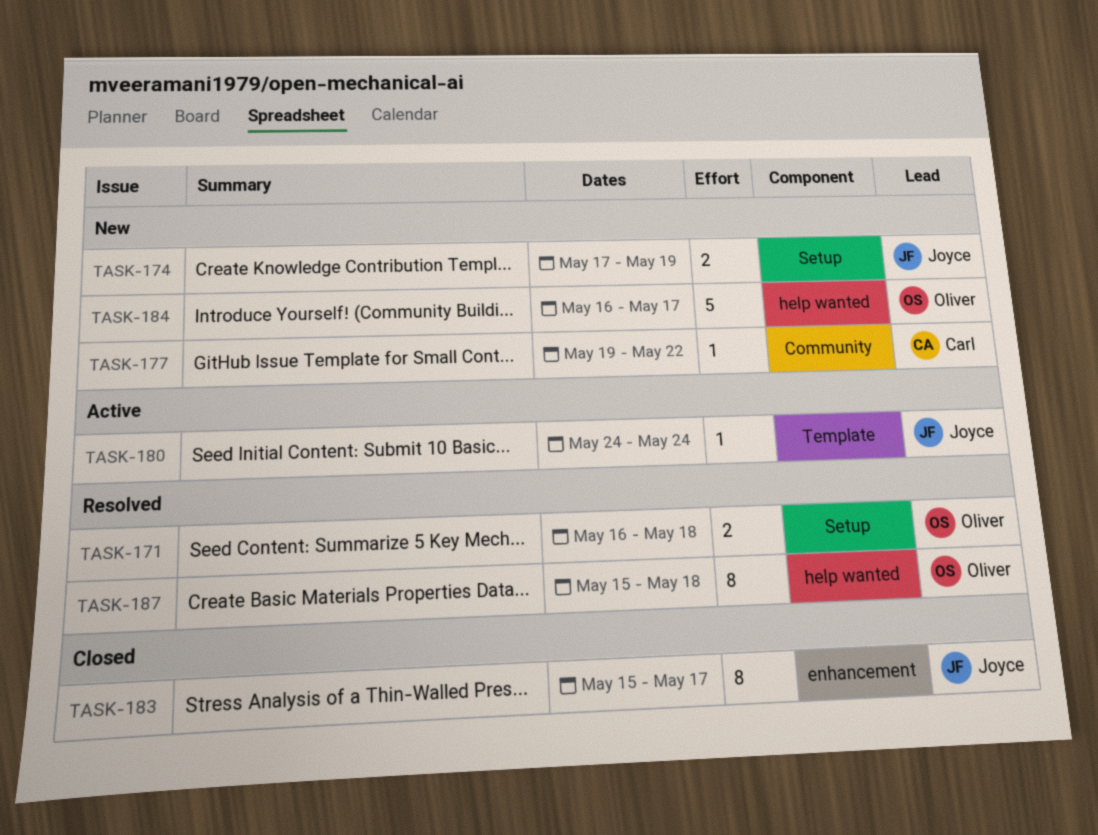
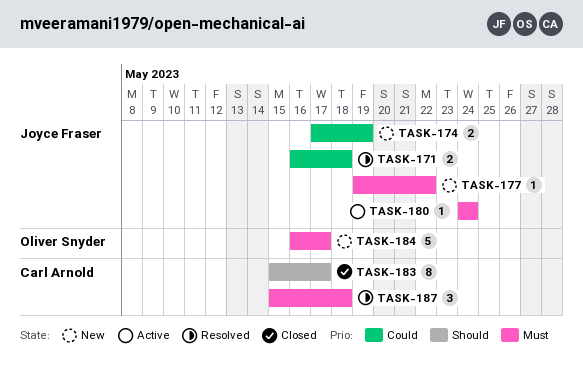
TASK-171, owner: Oliver Snyder -> Joyce Fraser
TASK-177, owner: Carl Arnold -> Joyce Fraser
TASK-183, owner: Joyce Fraser -> Carl Arnold
TASK-187, owner: Oliver Snyder -> Carl Arnold
TASK-187, estimate: 8 -> 3

